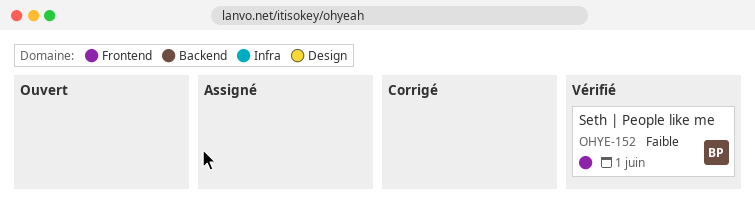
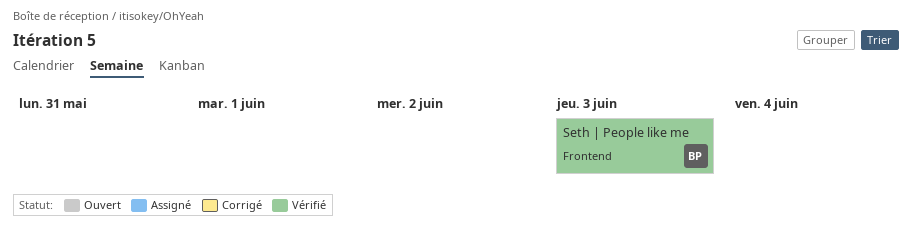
Seth | People like me, due: Jun 1 -> Jun 3

